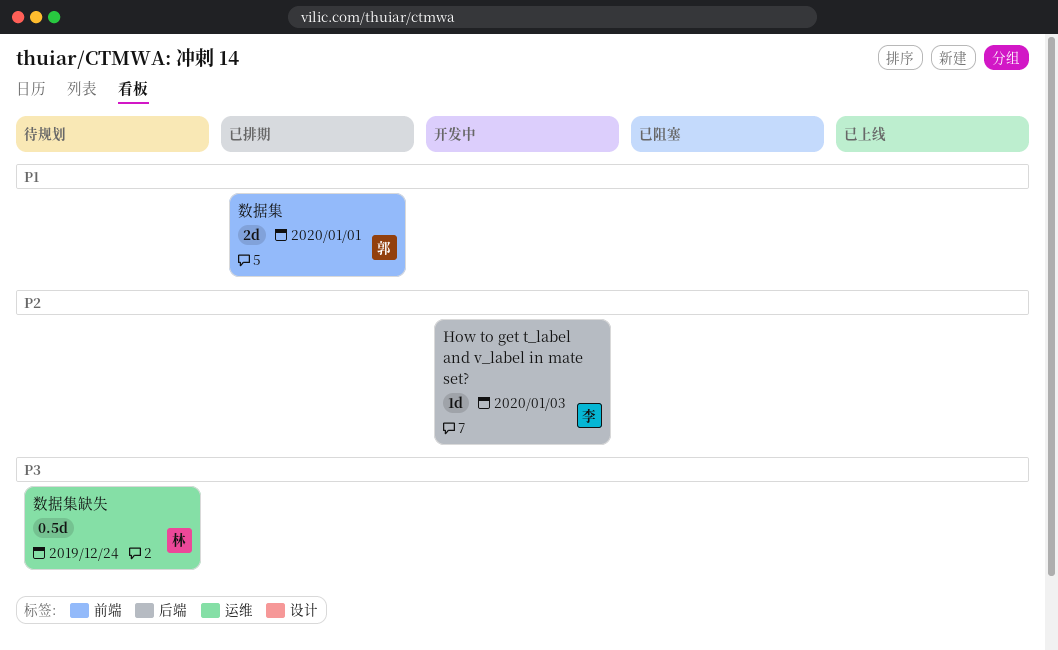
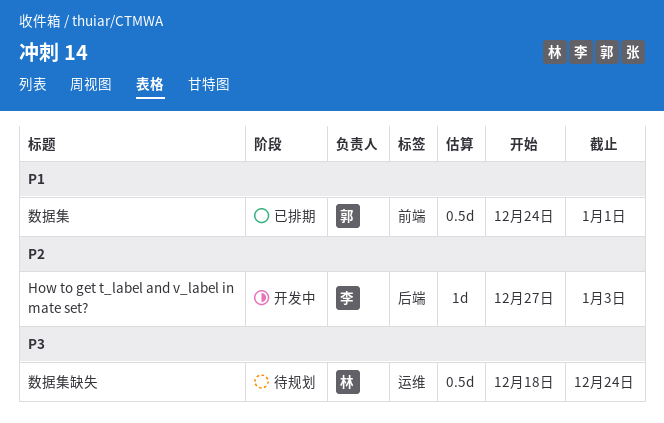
数据集, estimate: 2d -> 0.5d

